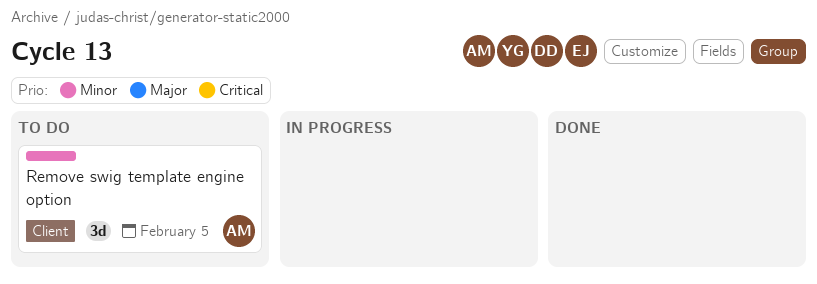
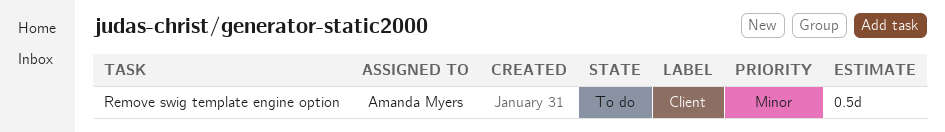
Remove swig template engine option, estimate: 3d -> 0.5d

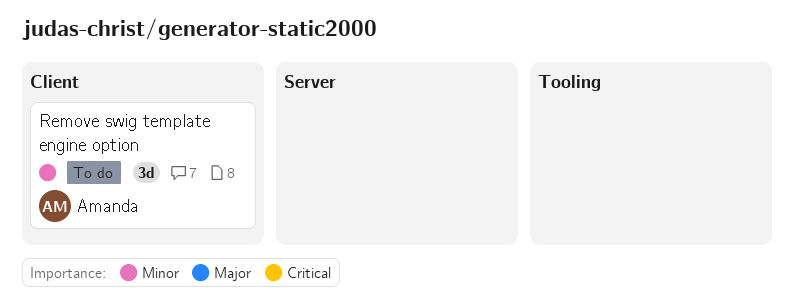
Remove swig template engine option, estimate: 0.5d -> 3d

